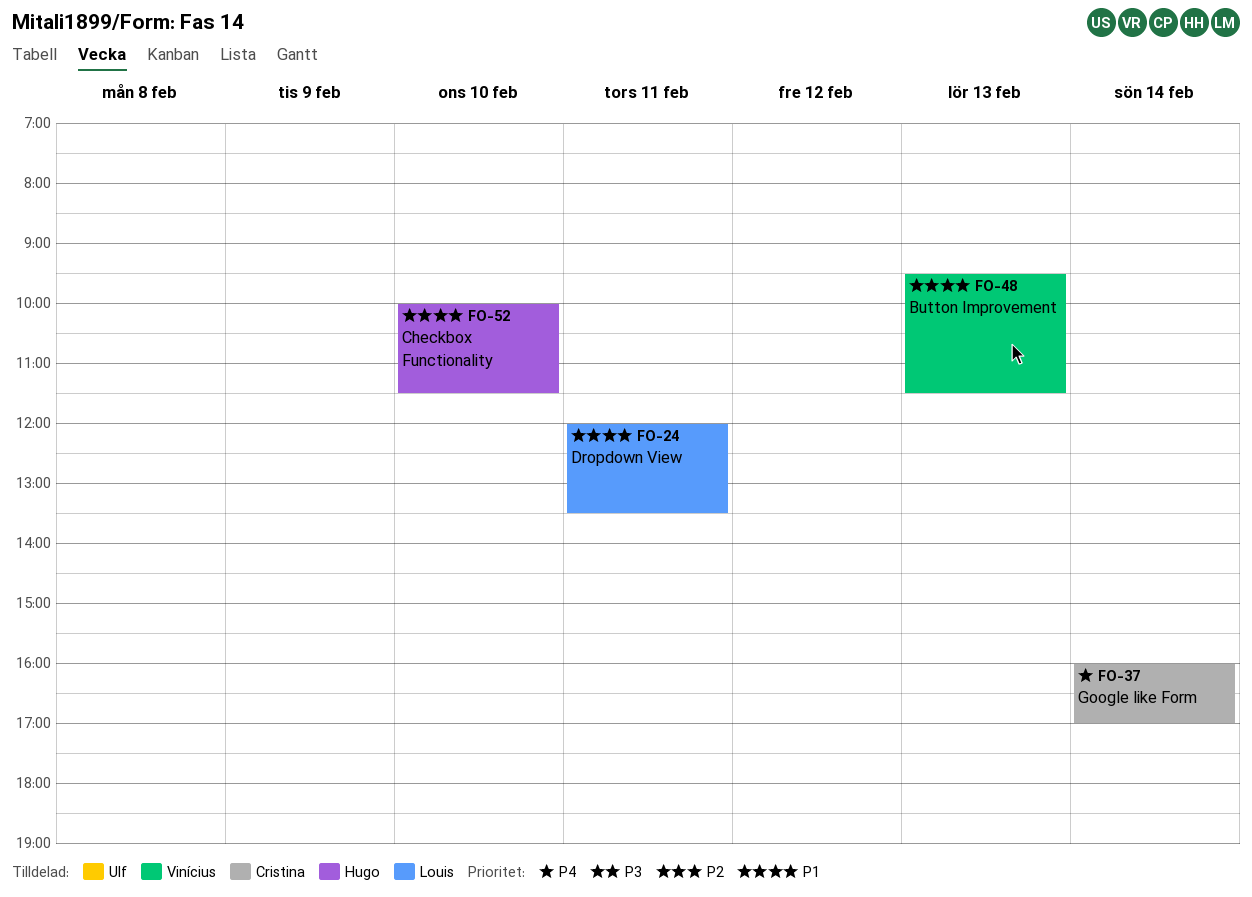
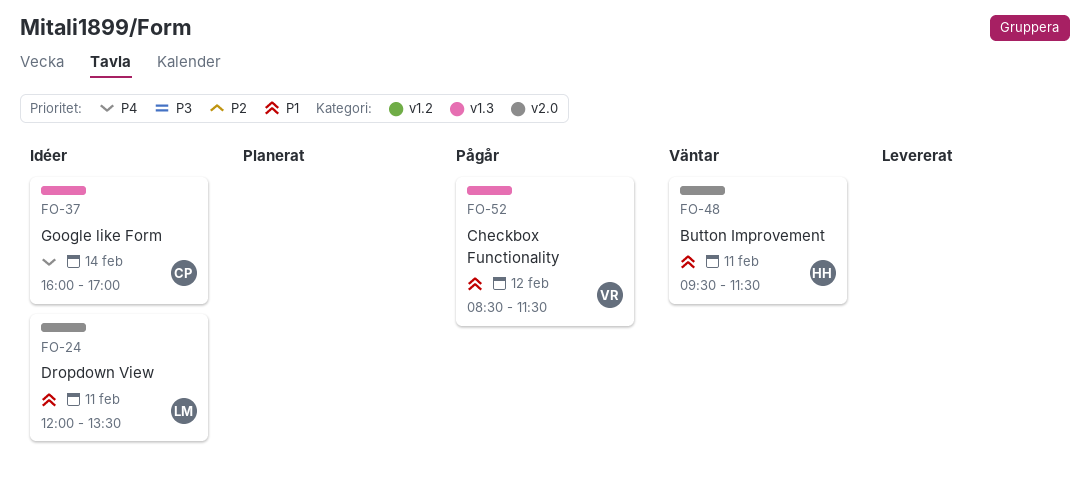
FO-48, owner: Vinícius -> Hugo
FO-48, day: Feb 13 -> Feb 11
FO-52, owner: Hugo -> Vinícius
FO-52, day: Feb 10 -> Feb 12
FO-52, begins: 10:00 -> 08:30

